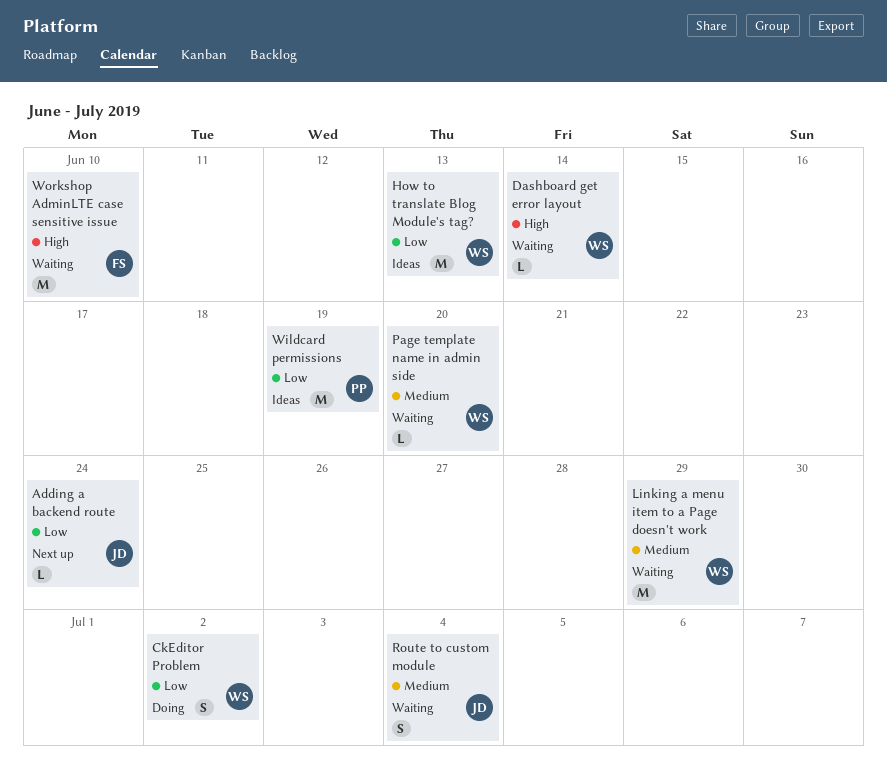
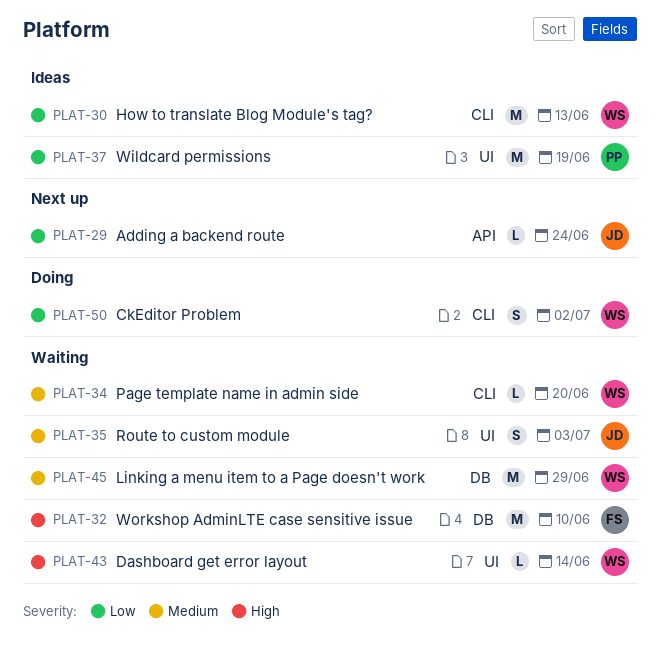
Route to custom module, due: Jul 4 -> Jul 3

